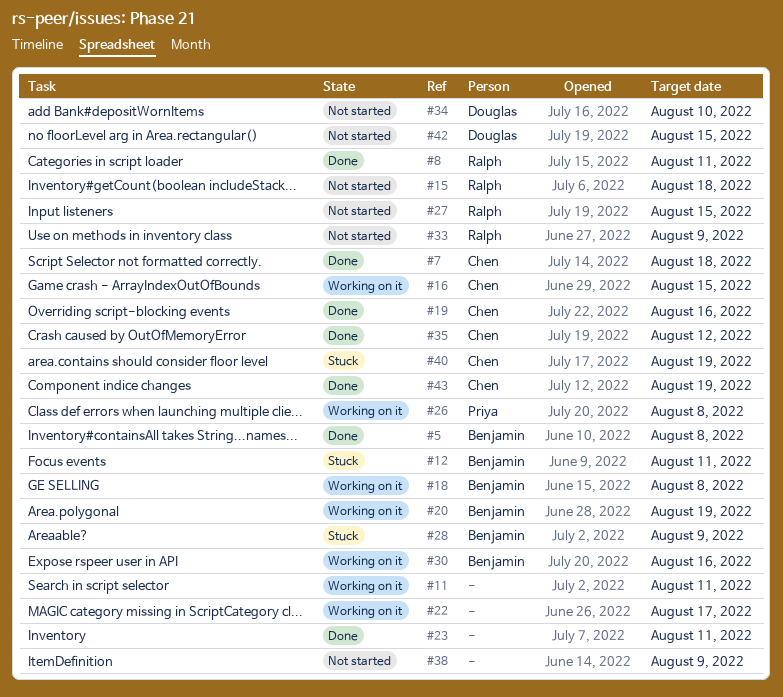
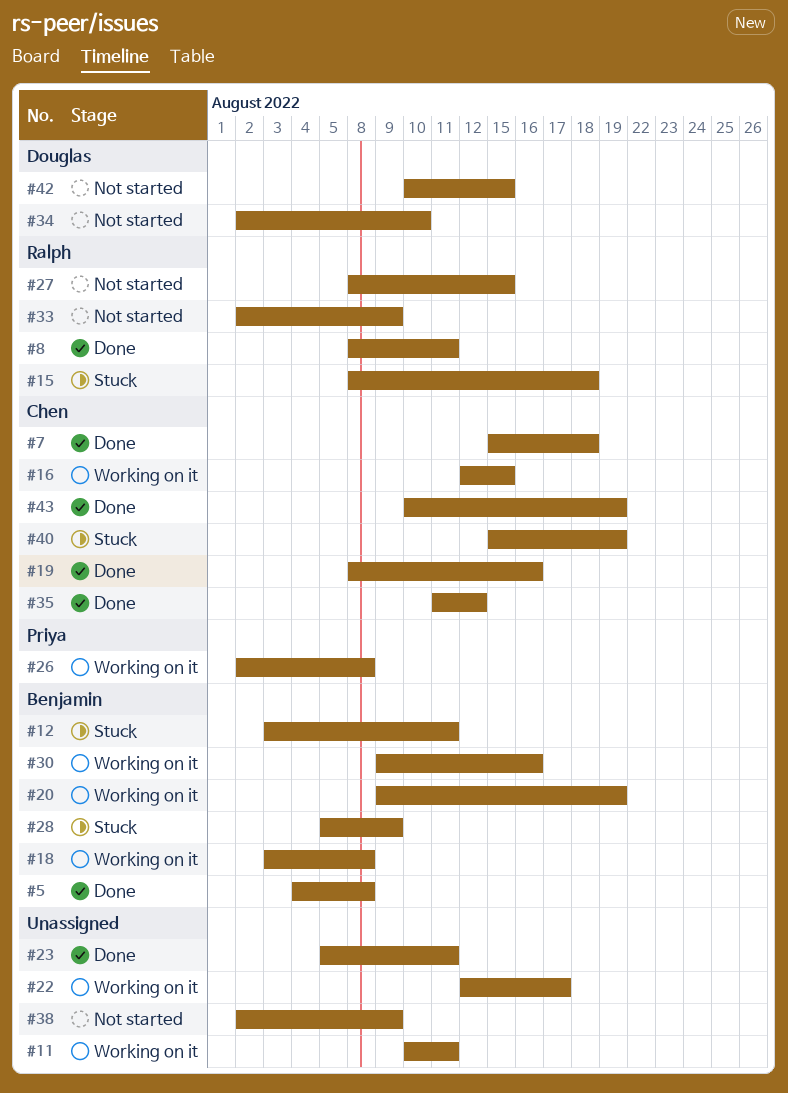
#15, status: Not started -> Stuck

